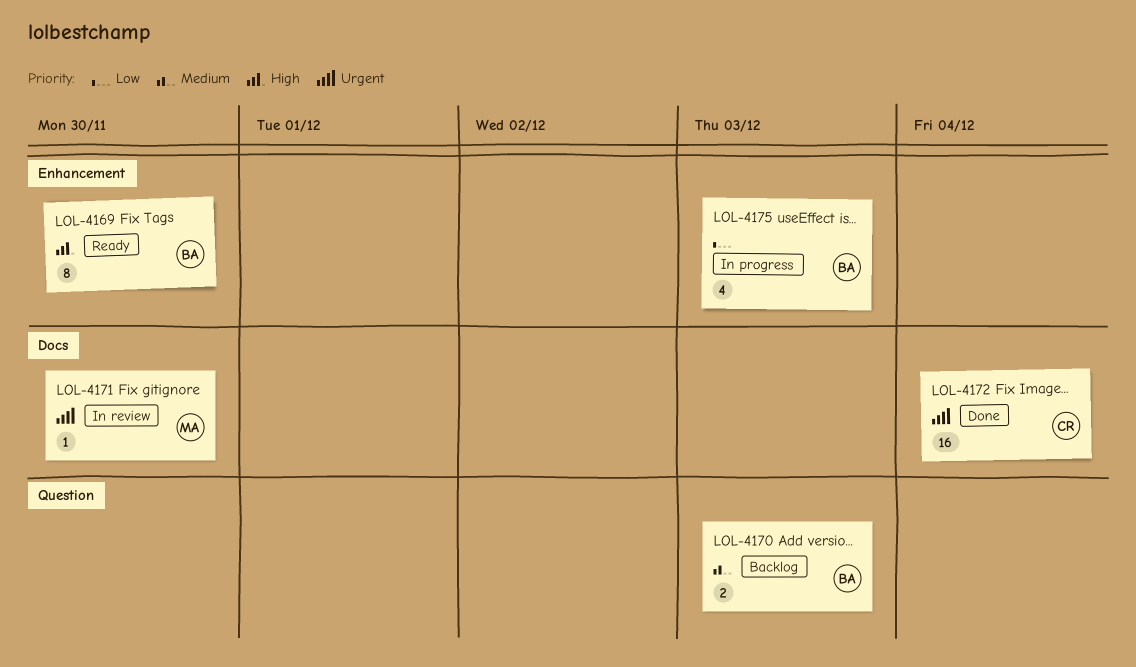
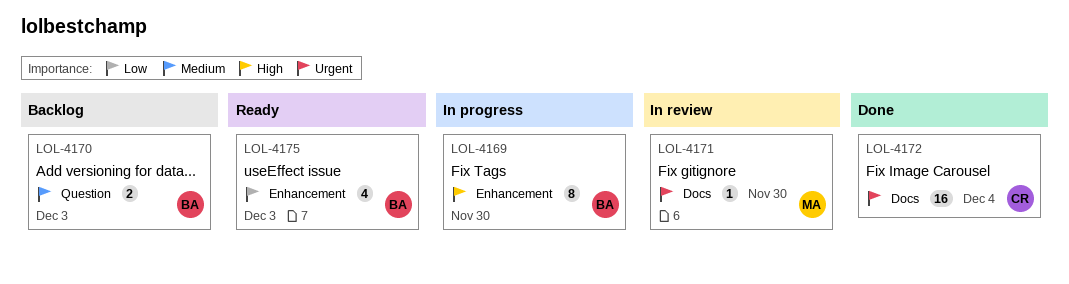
LOL-4169, status: Ready -> In progress
LOL-4175, status: In progress -> Ready

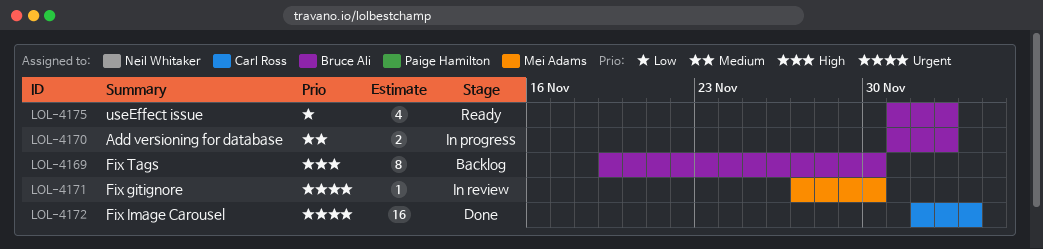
LOL-4169, status: In progress -> Backlog
LOL-4170, status: Backlog -> In progress

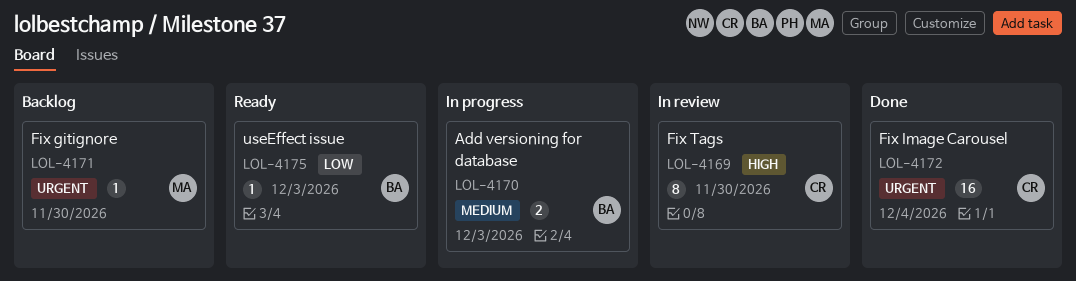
LOL-4169, status: Backlog -> In review
LOL-4169, owner: Bruce Ali -> Carl Ross
LOL-4171, status: In review -> Backlog
LOL-4175, estimate: 4 -> 1

